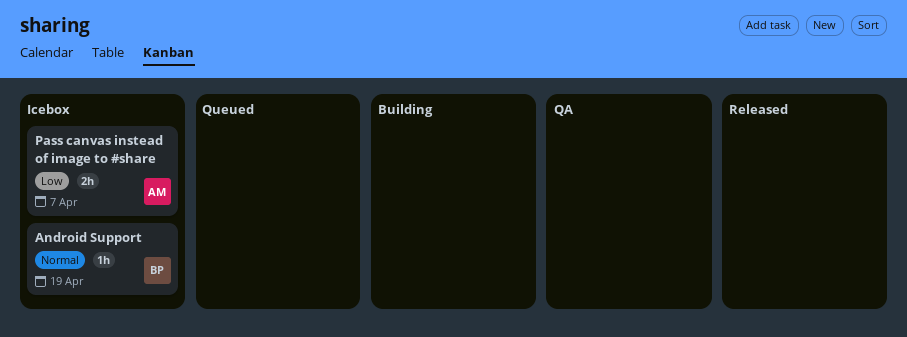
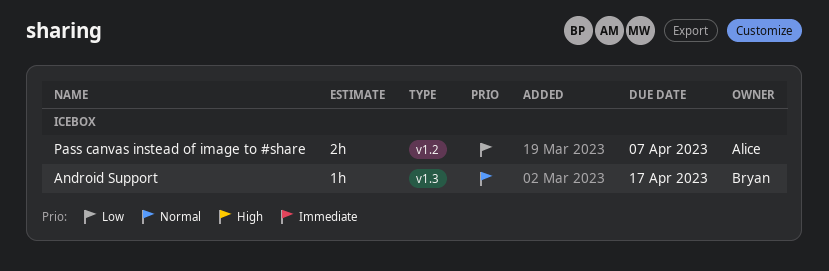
Android Support, due: Apr 19 -> Apr 17

